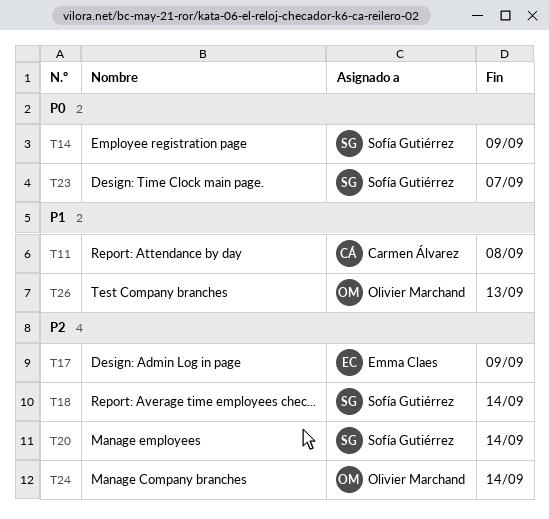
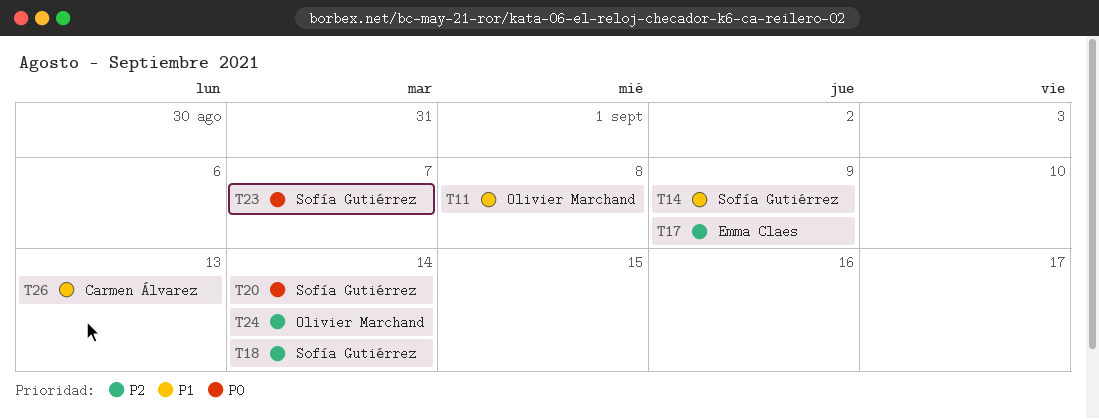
T11, owner: Carmen Álvarez -> Olivier Marchand
T14, priority: P0 -> P1
T20, priority: P2 -> P0
T26, owner: Olivier Marchand -> Carmen Álvarez

